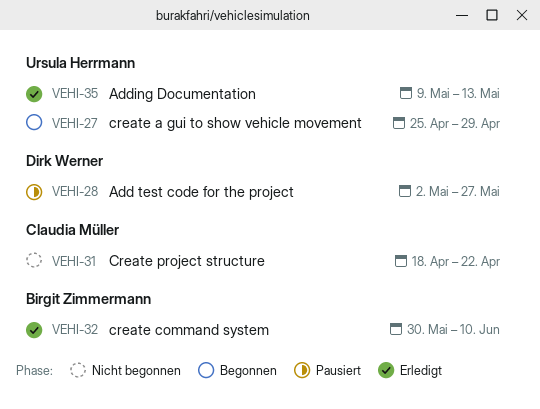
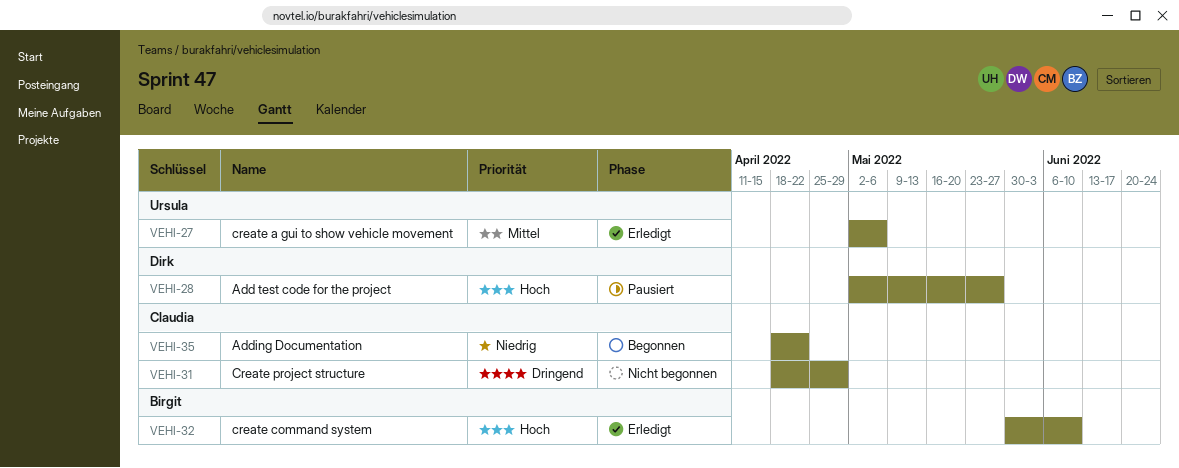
VEHI-27, status: Begonnen -> Erledigt
VEHI-27, start: Apr 25 -> May 2
VEHI-27, due: Apr 29 -> May 6
VEHI-31, due: Apr 22 -> Apr 29
VEHI-35, status: Erledigt -> Begonnen
VEHI-35, owner: Ursula Herrmann -> Claudia Müller
VEHI-35, start: May 9 -> Apr 18
VEHI-35, due: May 13 -> Apr 22

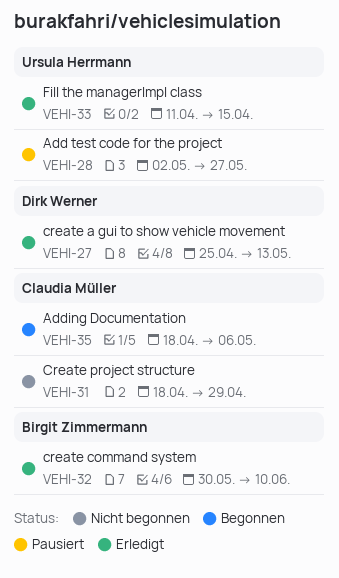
VEHI-27, owner: Ursula Herrmann -> Dirk Werner
VEHI-27, start: May 2 -> Apr 25
VEHI-27, due: May 6 -> May 13
VEHI-28, owner: Dirk Werner -> Ursula Herrmann
VEHI-33: none -> present
VEHI-35, due: Apr 22 -> May 6

